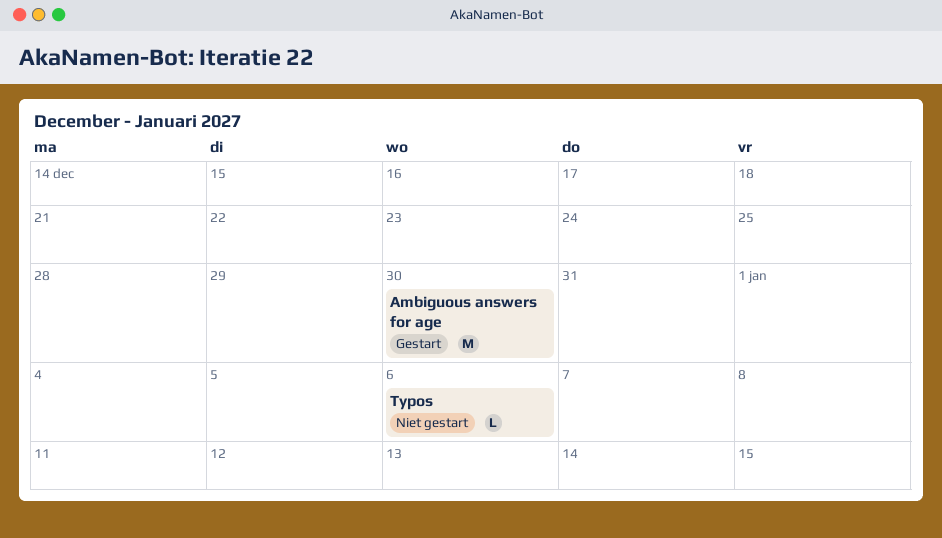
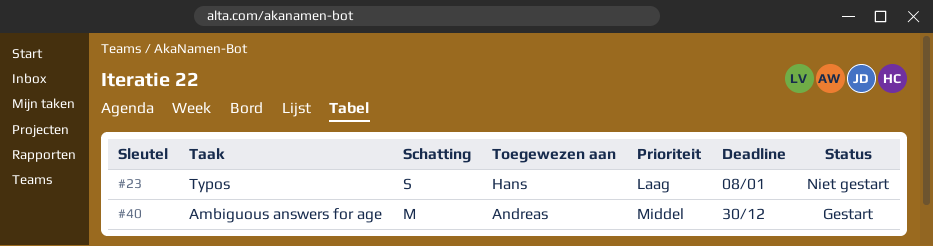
Typos, estimate: L -> S
Typos, due: Jan 6 -> Jan 8

